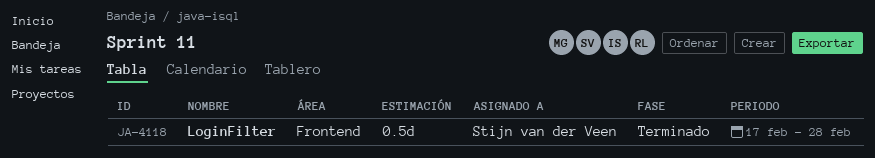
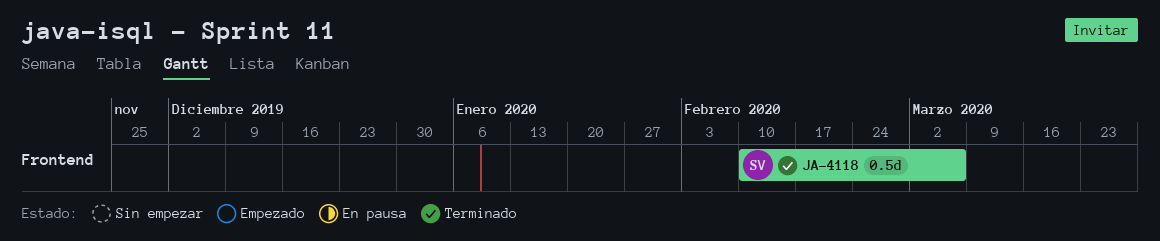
JA-4118, start: Feb 17 -> Feb 10
JA-4118, due: Feb 28 -> Mar 6

